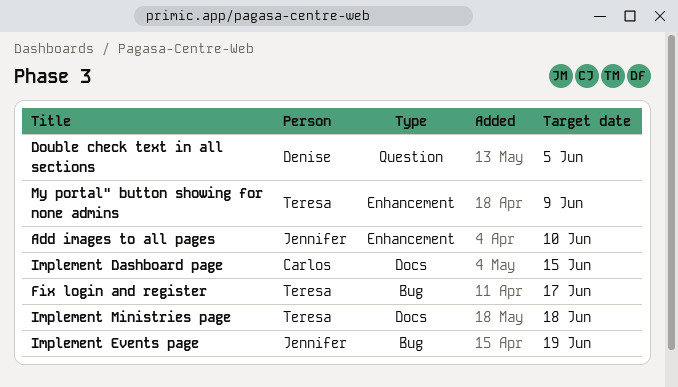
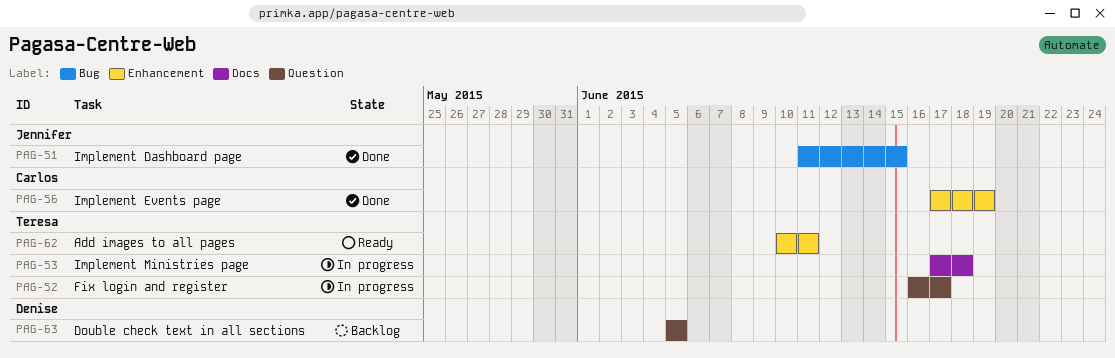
Add images to all pages, owner: Jennifer -> Teresa
Add images to all pages, due: Jun 10 -> Jun 11
Fix login and register, label: Bug -> Question
Implement Dashboard page, owner: Carlos -> Jennifer
Implement Dashboard page, label: Docs -> Bug
Implement Events page, owner: Jennifer -> Carlos
Implement Events page, label: Bug -> Enhancement
My portal" button showing for none admins: present -> none

